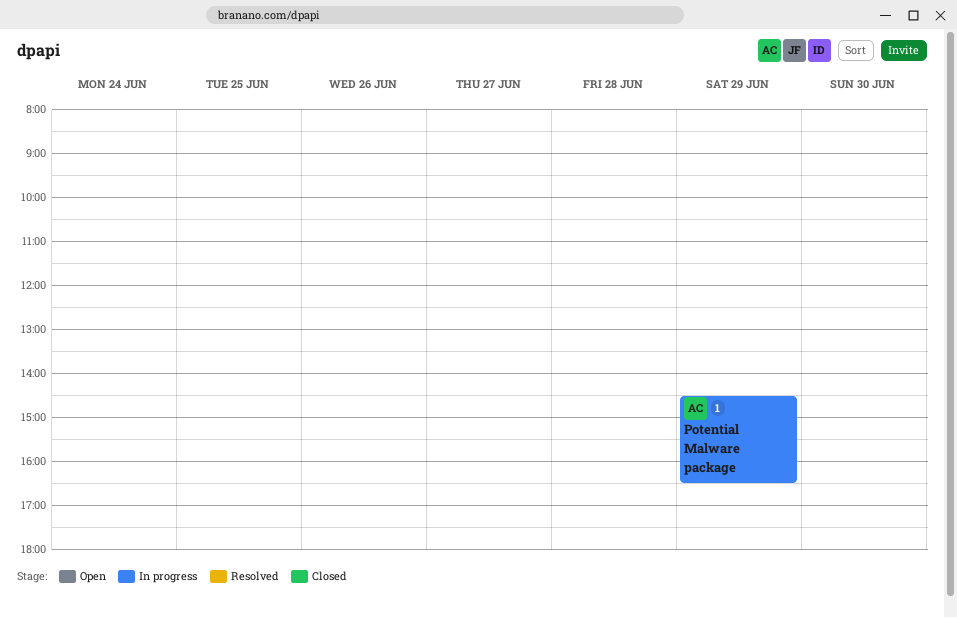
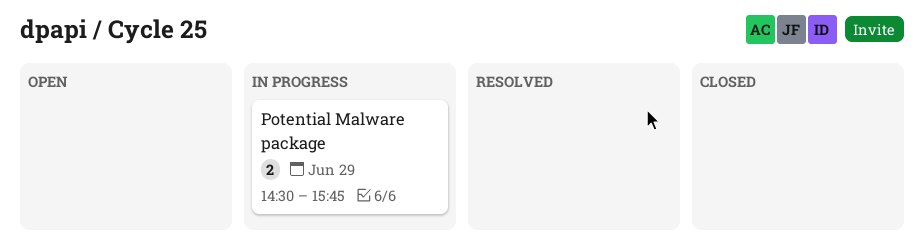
Potential Malware package, estimate: 1 -> 2
Potential Malware package, ends: 16:30 -> 15:45

